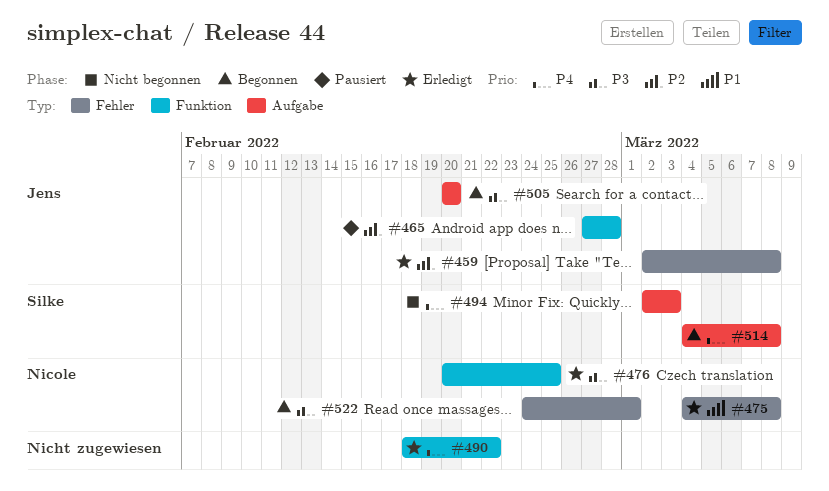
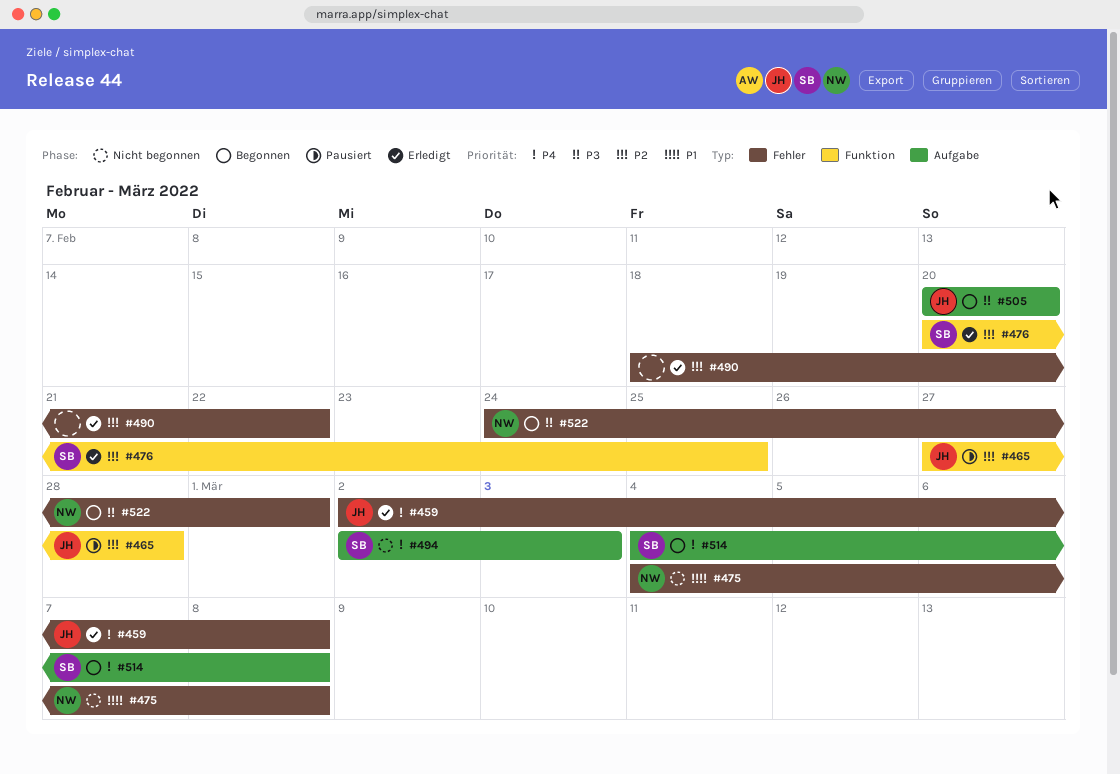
#459, priority: P2 -> P4
#475, status: Erledigt -> Nicht begonnen
#476, owner: Nicole -> Silke
#476, priority: P3 -> P2
#490, priority: P4 -> P2
#490, label: Funktion -> Fehler

